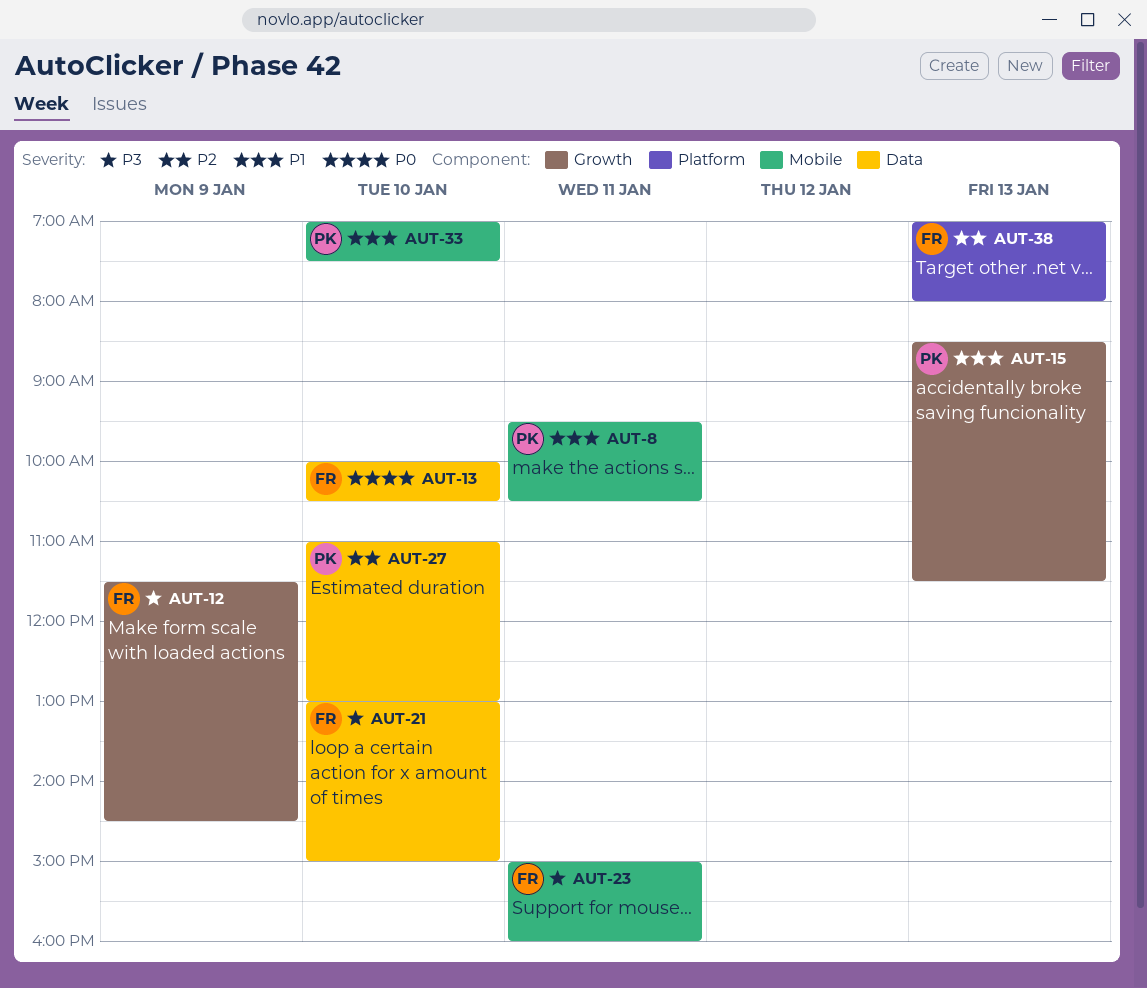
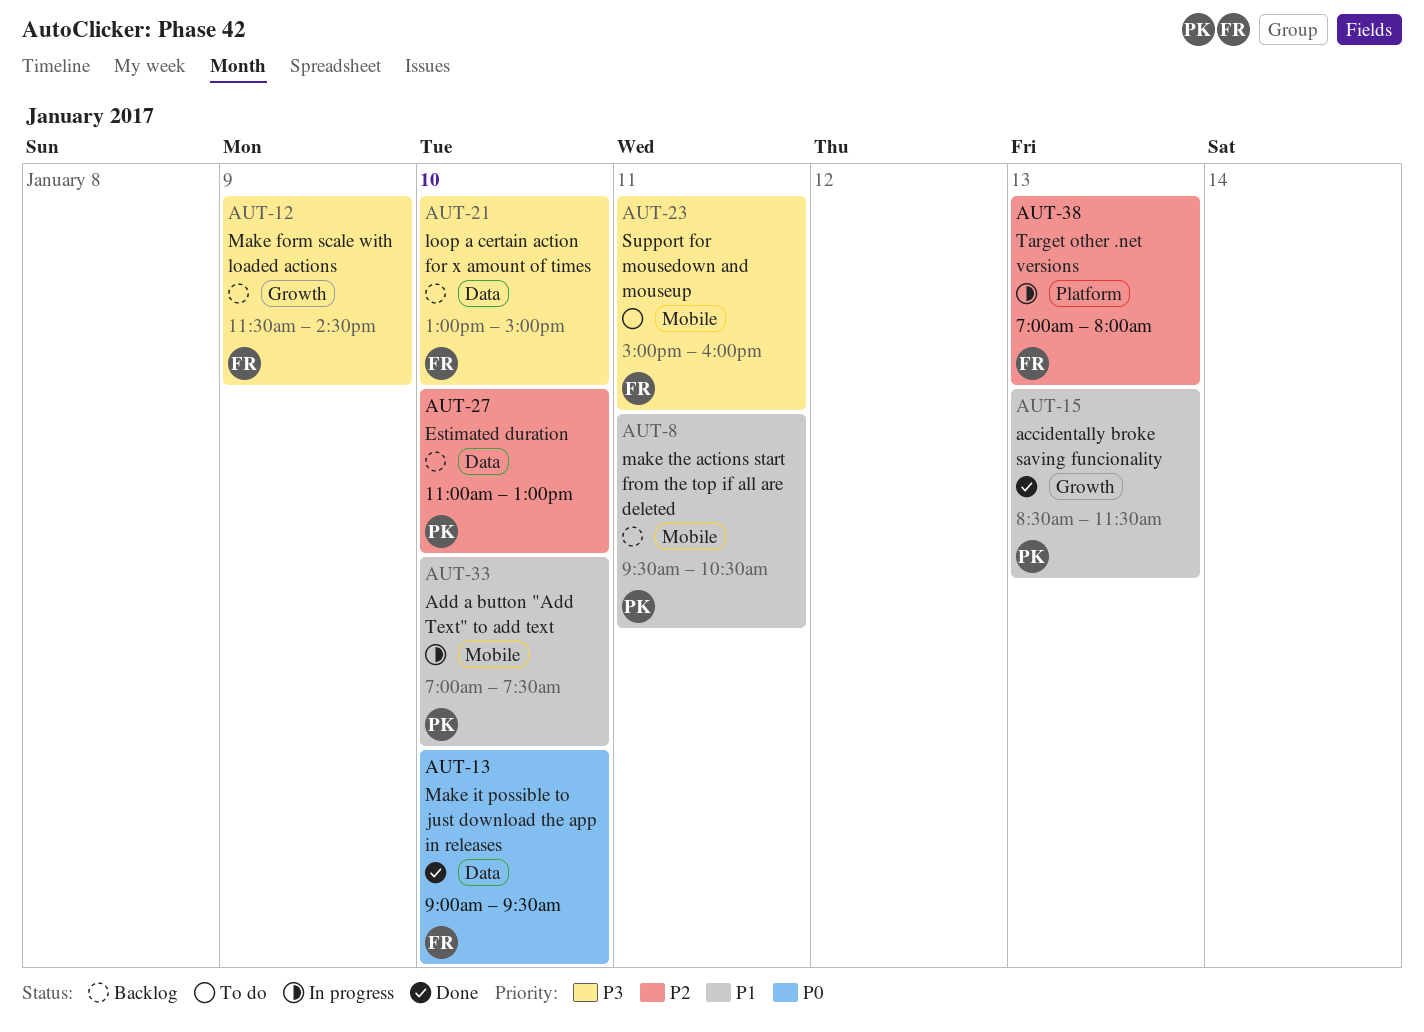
AUT-13, begins: 10:00 -> 09:00
AUT-13, ends: 10:30 -> 09:30

